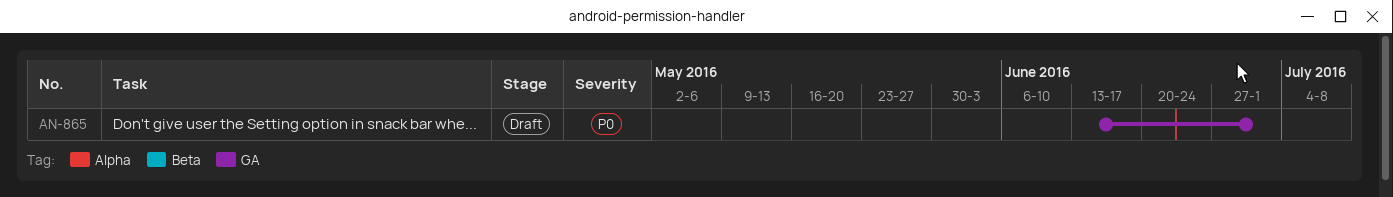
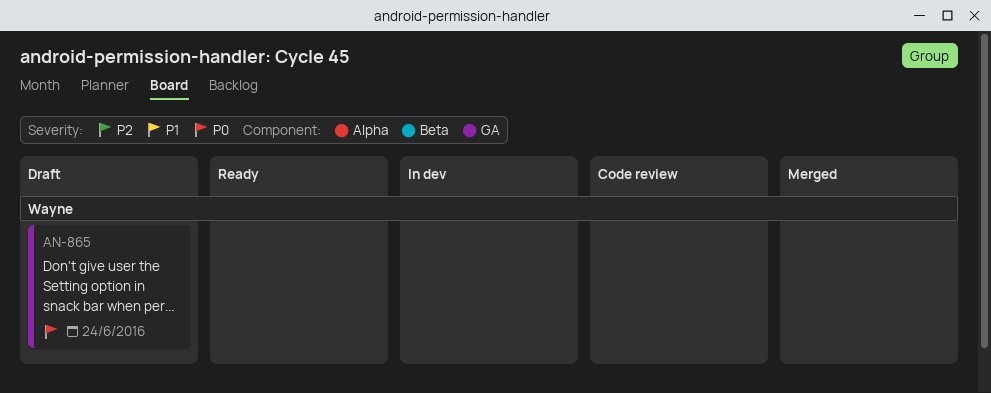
AN-865, due: Jul 1 -> Jun 24

